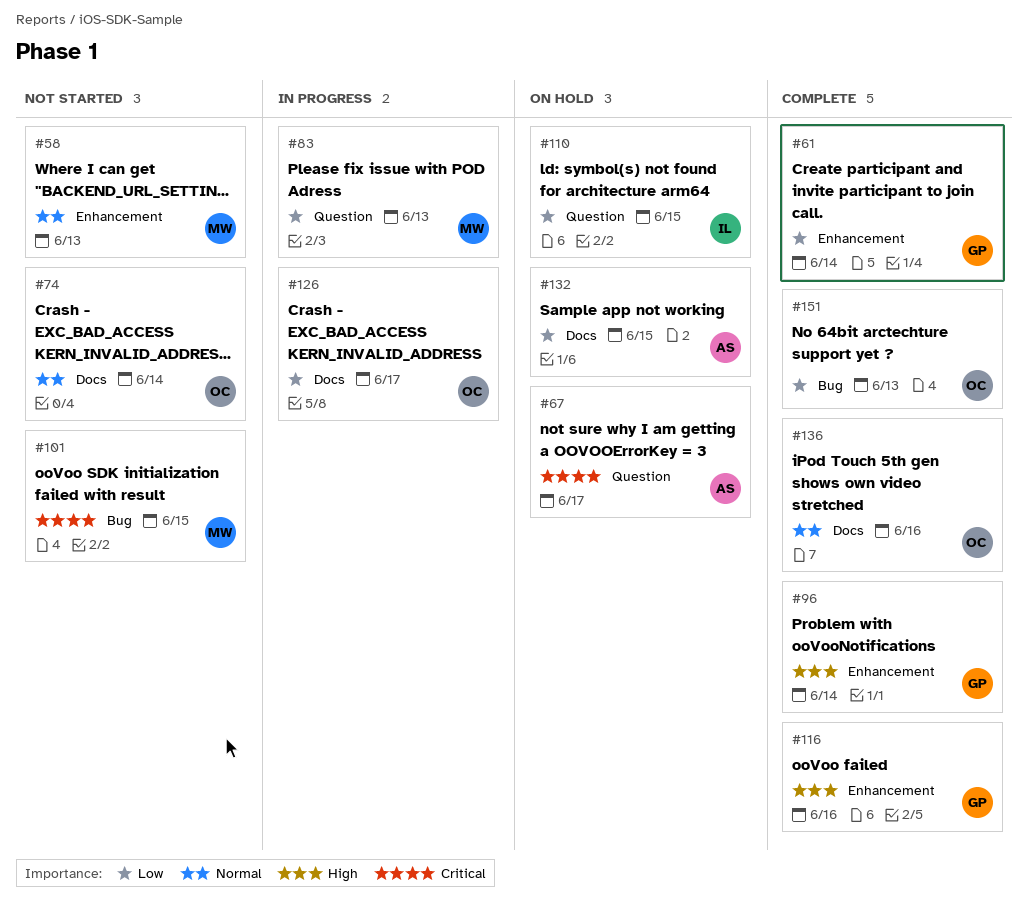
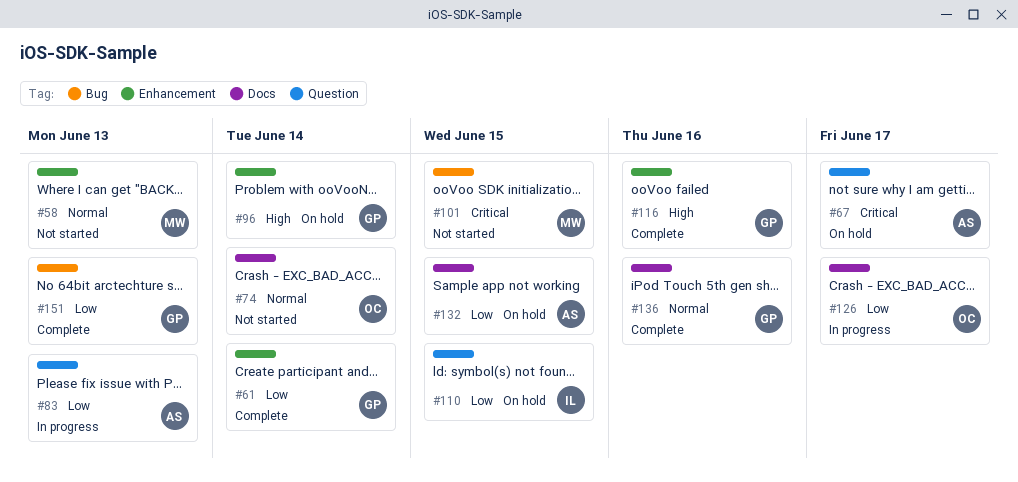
#83, owner: MW -> AS
#96, status: Complete -> On hold
#136, owner: OC -> GP
#151, owner: OC -> GP

